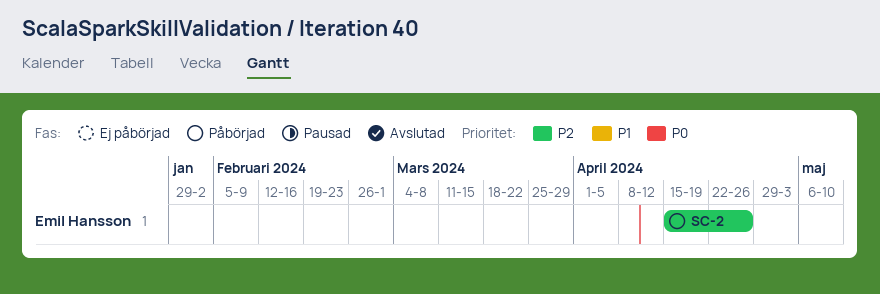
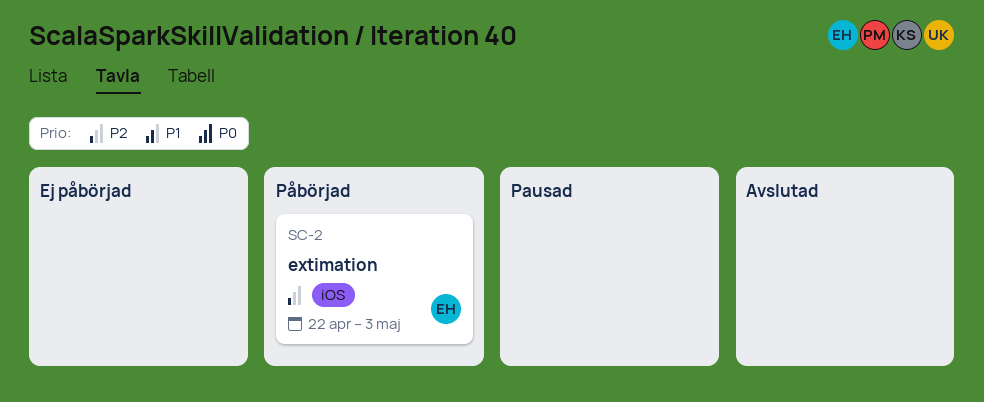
SC-2, start: Apr 15 -> Apr 22
SC-2, due: Apr 26 -> May 3

